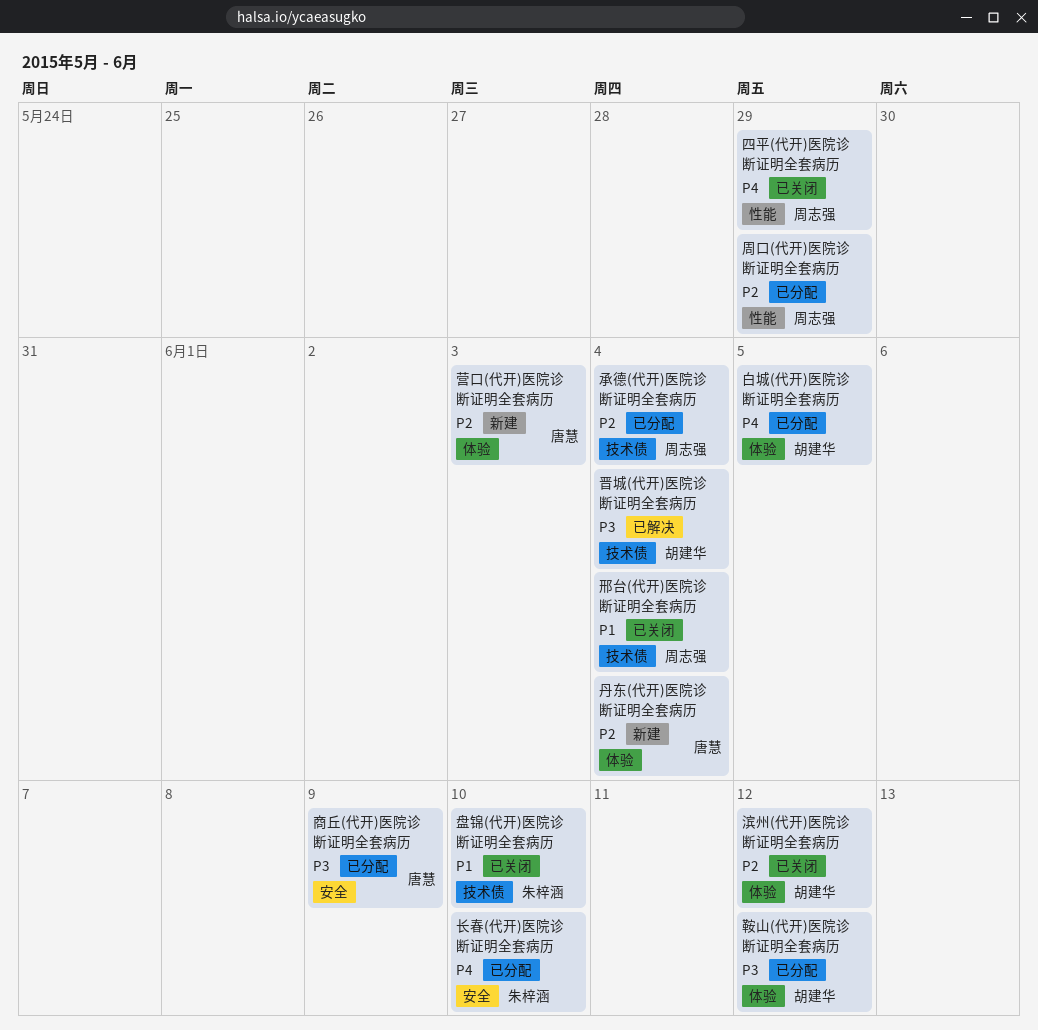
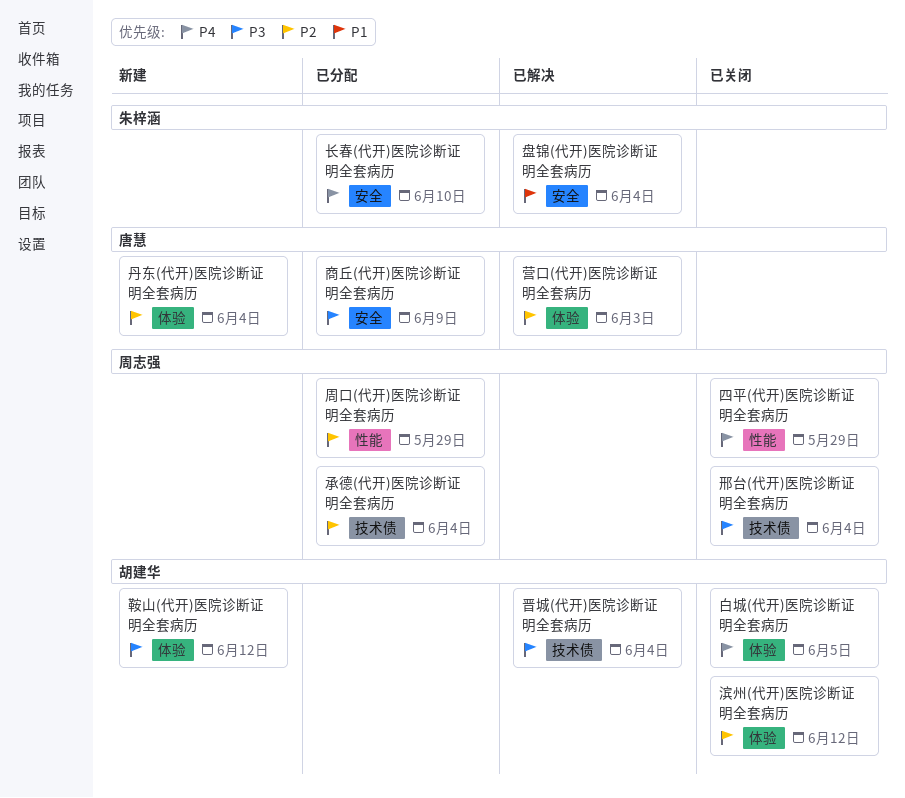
白城(代开)医院诊断证明全套病历, status: 已分配 -> 已关闭
盘锦(代开)医院诊断证明全套病历, status: 已关闭 -> 已解决
盘锦(代开)医院诊断证明全套病历, label: 技术债 -> 安全
盘锦(代开)医院诊断证明全套病历, due: Jun 10 -> Jun 4
营口(代开)医院诊断证明全套病历, status: 新建 -> 已解决
邢台(代开)医院诊断证明全套病历, priority: P1 -> P3
鞍山(代开)医院诊断证明全套病历, status: 已分配 -> 新建

